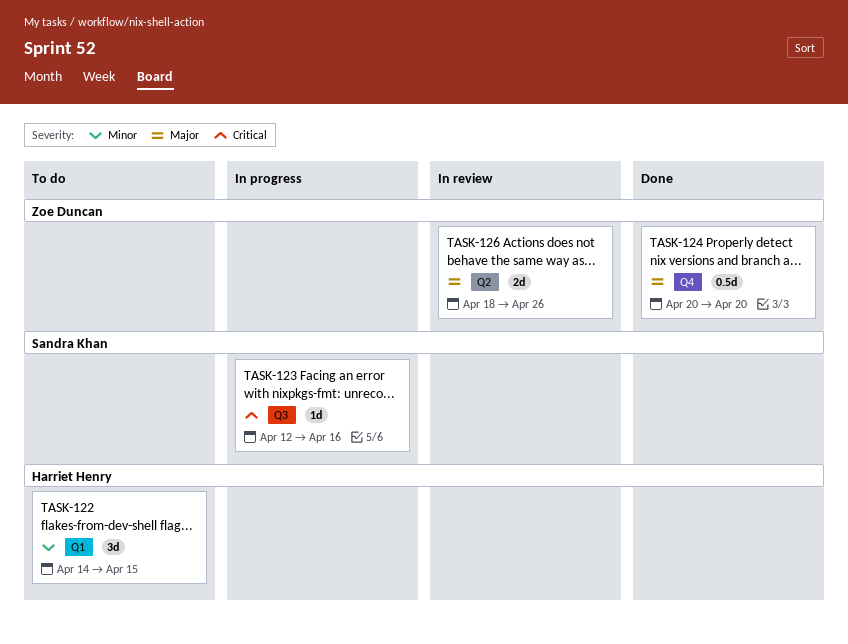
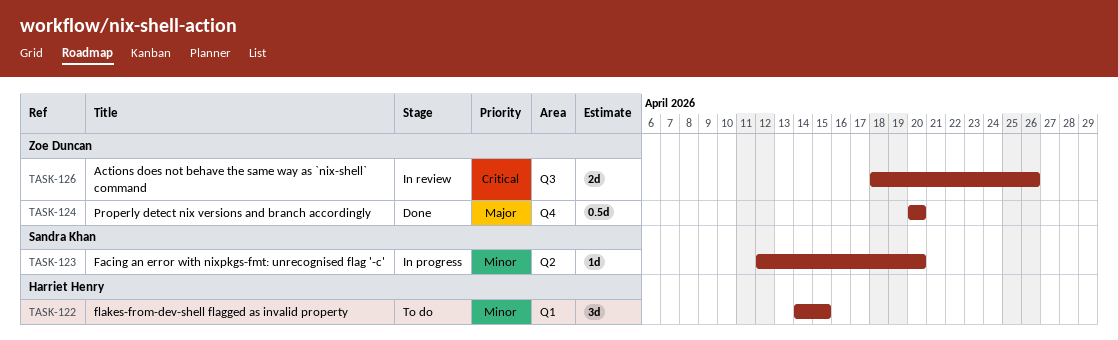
TASK-123, priority: Critical -> Minor
TASK-123, label: Q3 -> Q2
TASK-123, due: Apr 16 -> Apr 20
TASK-126, priority: Major -> Critical
TASK-126, label: Q2 -> Q3

